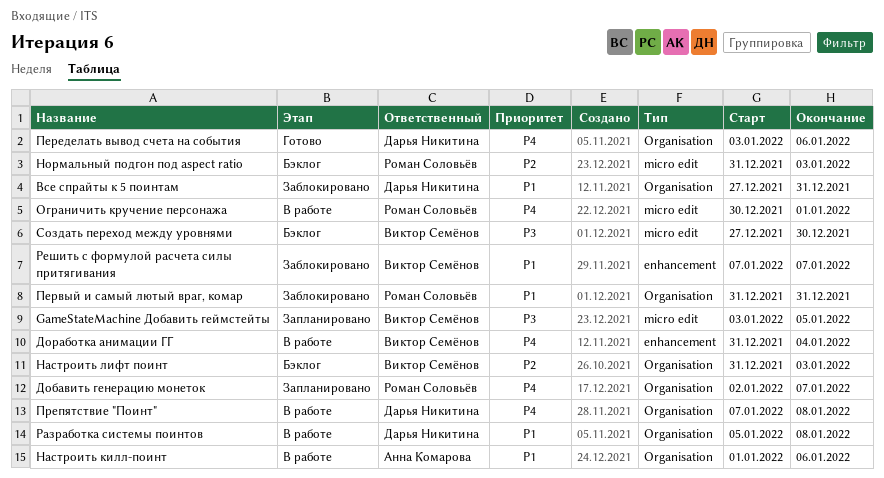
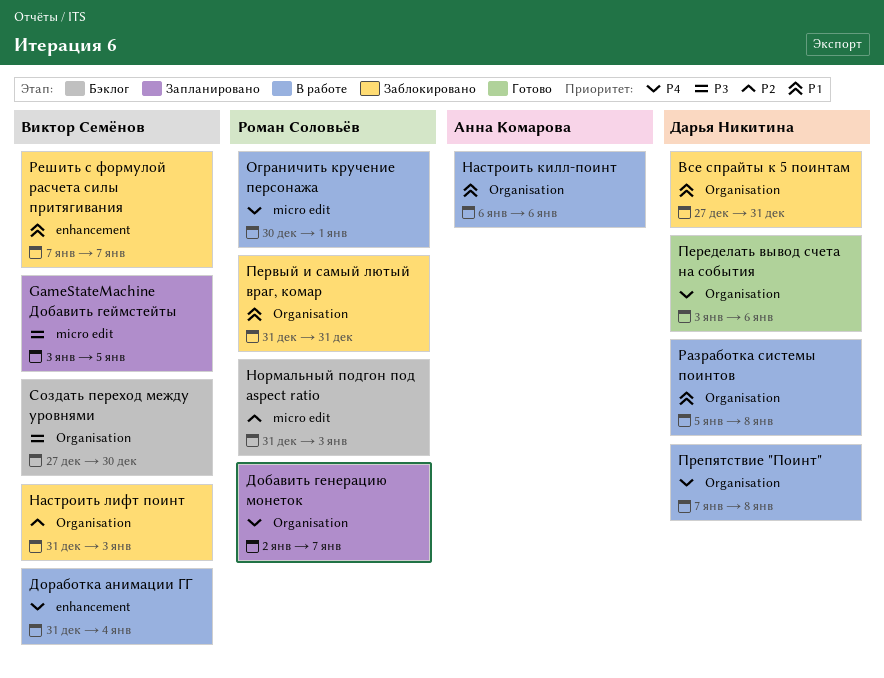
Настроить килл-поинт, start: Jan 1 -> Jan 6
Настроить лифт поинт, status: Бэклог -> Заблокировано
Создать переход между уровнями, label: micro edit -> Organisation

